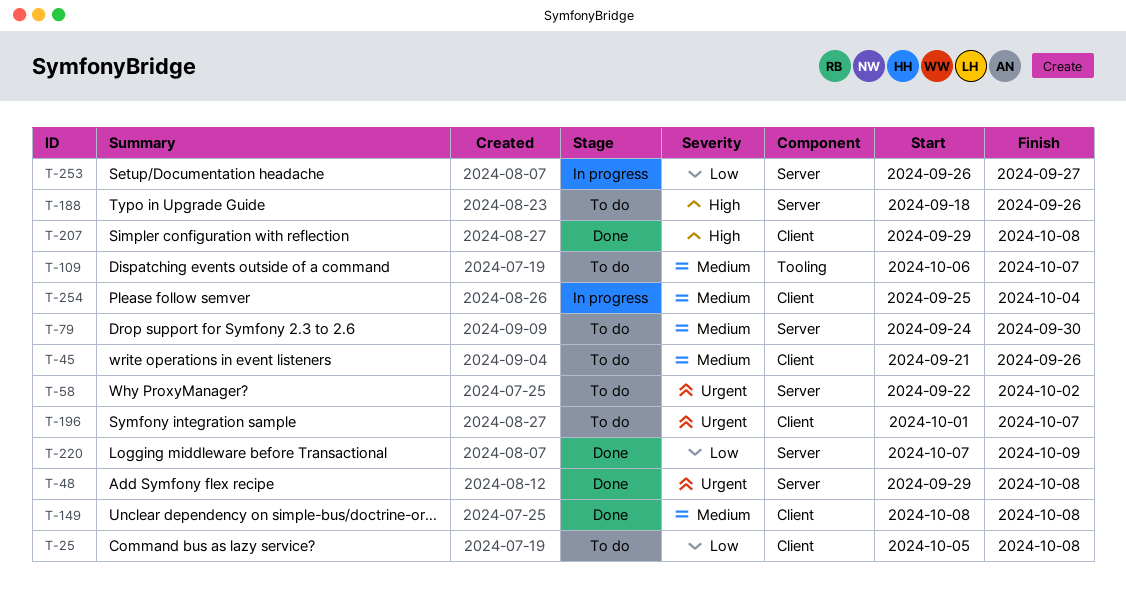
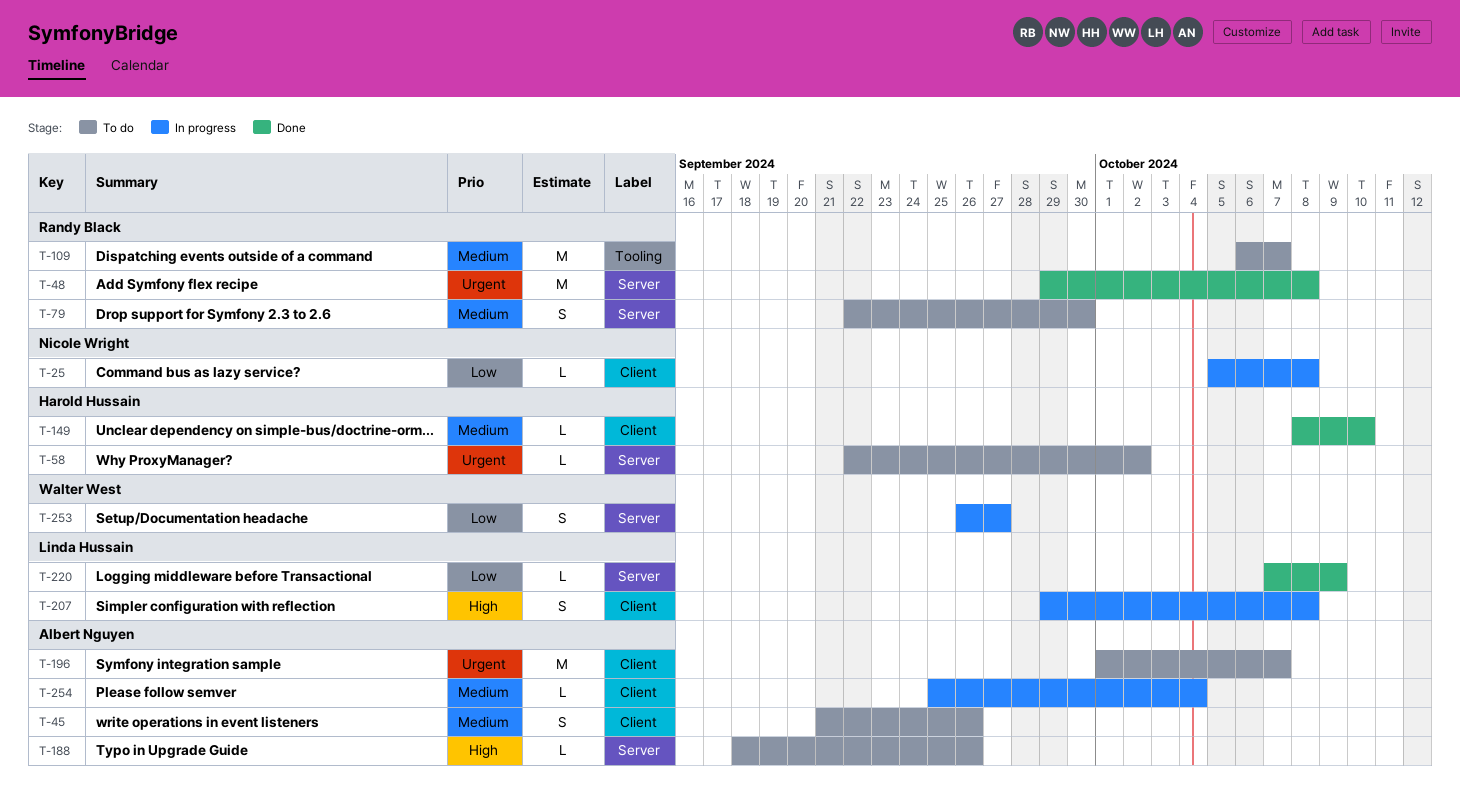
T-25, status: To do -> In progress
T-79, start: Sep 24 -> Sep 22
T-149, due: Oct 8 -> Oct 10
T-207, status: Done -> In progress

